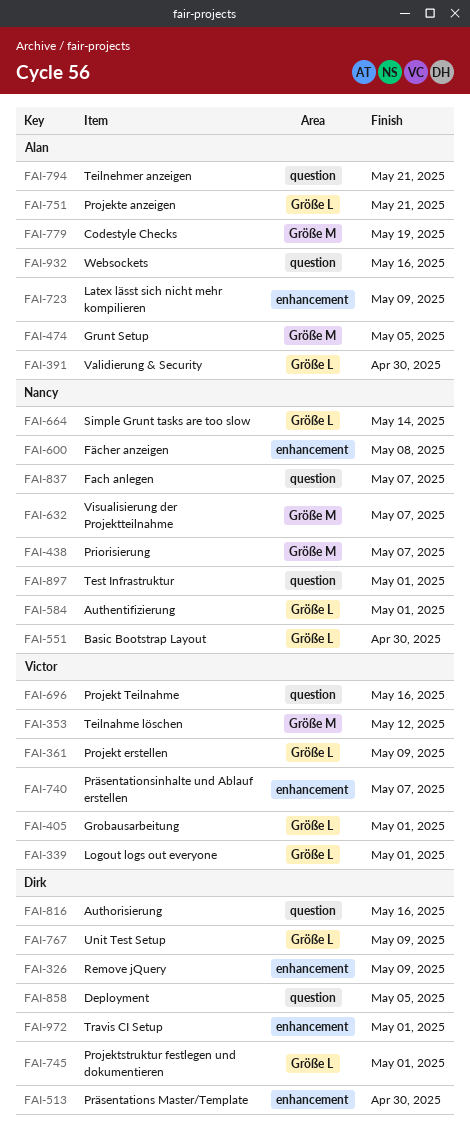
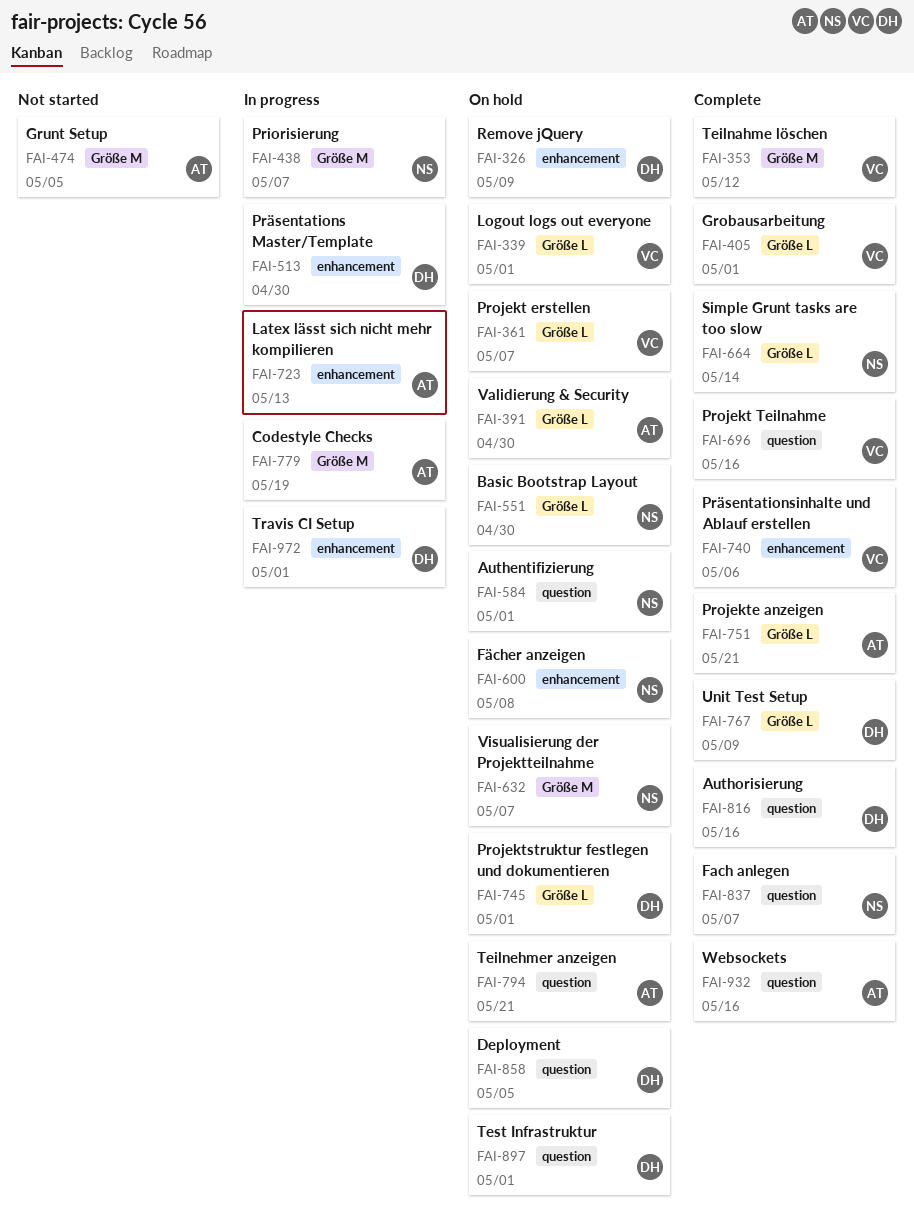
FAI-361, due: May 9 -> May 7
FAI-584, label: Größe L -> question
FAI-723, due: May 9 -> May 13
FAI-740, due: May 7 -> May 6
FAI-897, owner: Nancy -> Dirk

